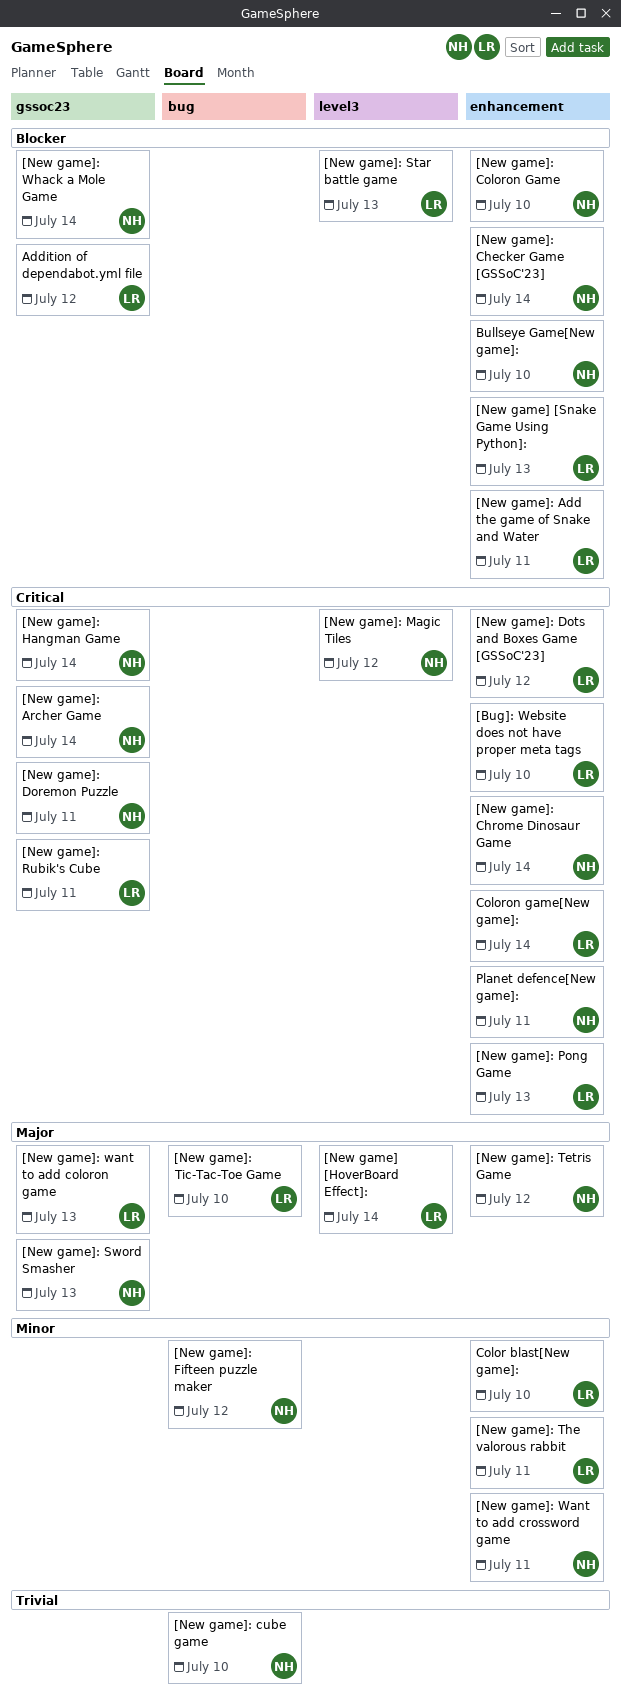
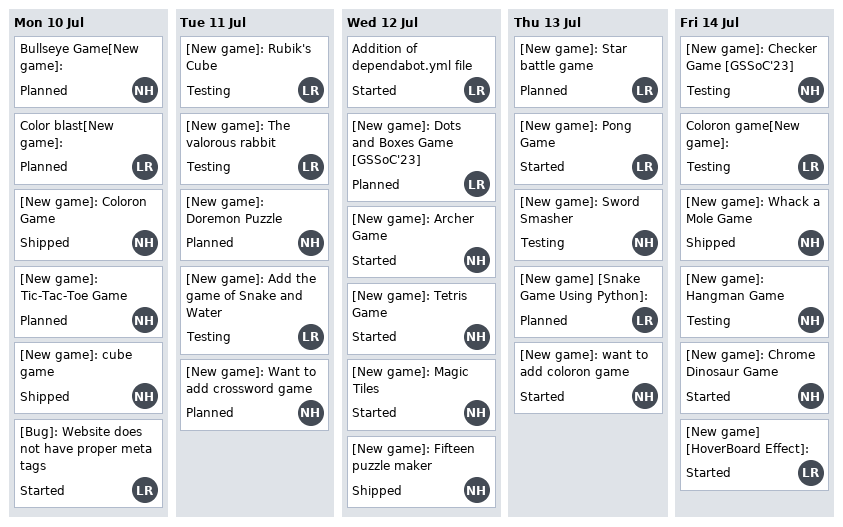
[New game]: Archer Game, due: Jul 14 -> Jul 12
[New game]: Tic-Tac-Toe Game, owner: LR -> NH
[New game]: want to add coloron game, owner: LR -> NH
Planet defence[New game]:: present -> none

